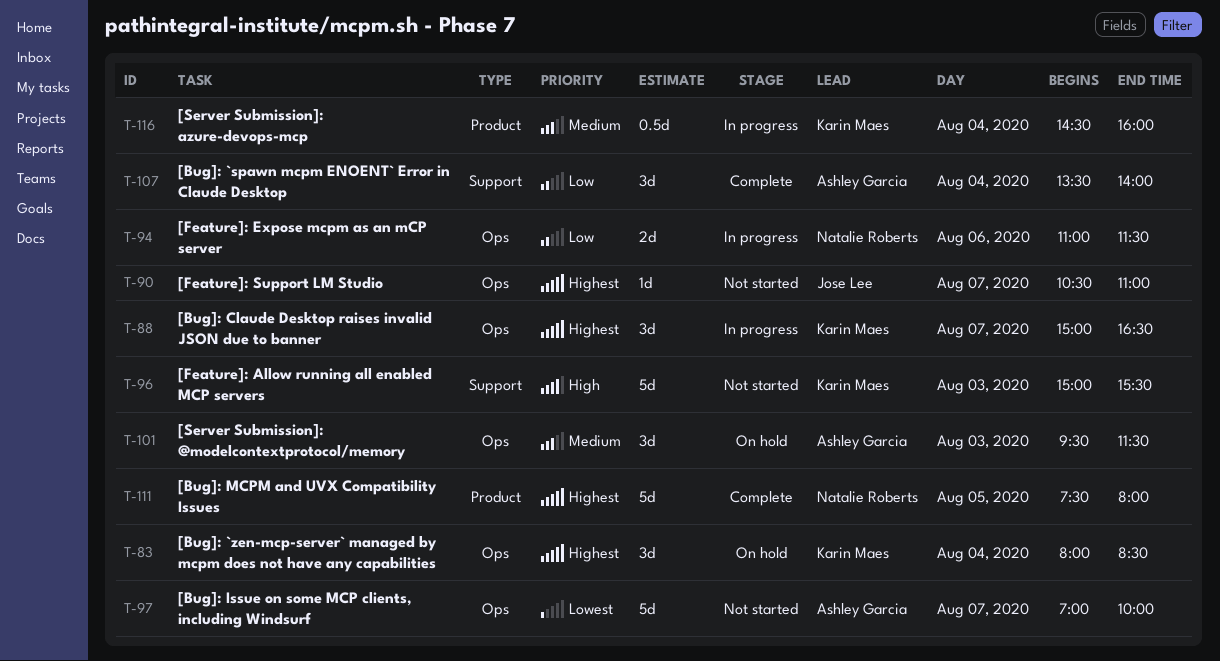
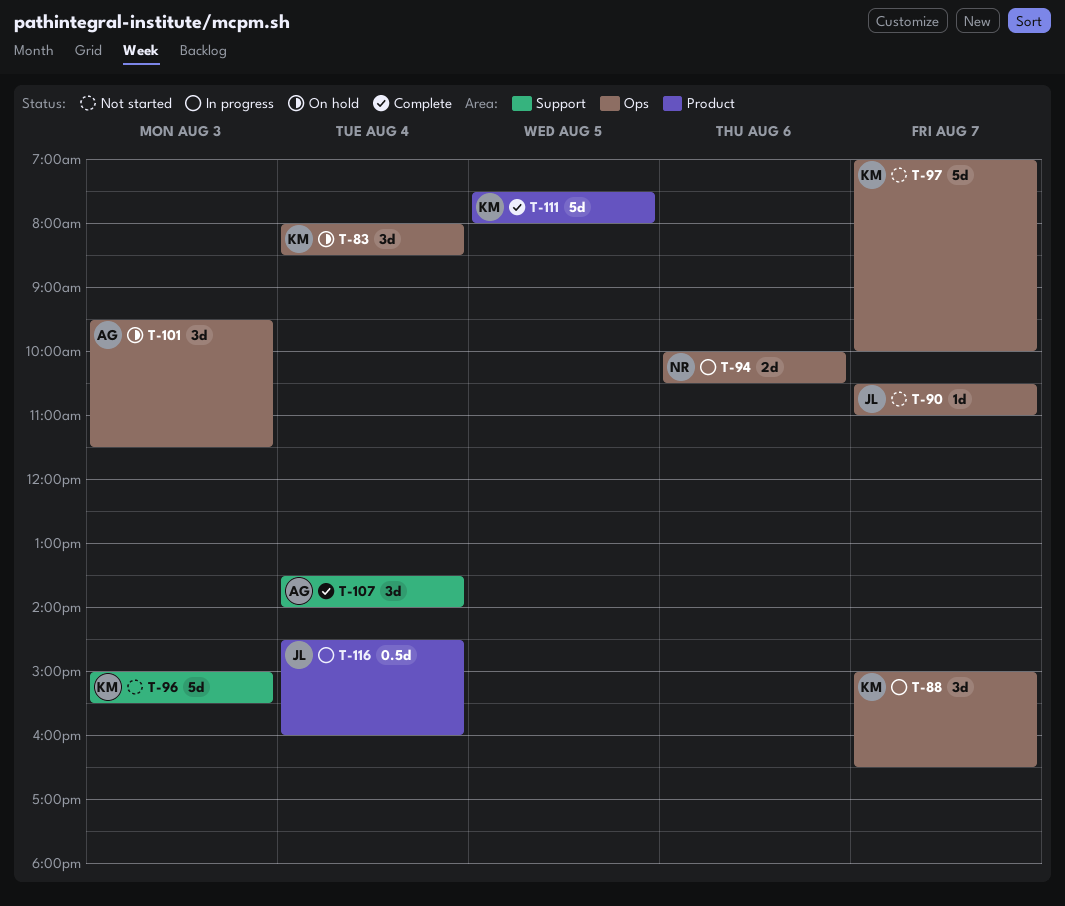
T-94, begins: 11:00 -> 10:00
T-94, ends: 11:30 -> 10:30
T-97, owner: Ashley Garcia -> Karin Maes
T-111, owner: Natalie Roberts -> Karin Maes
T-116, owner: Karin Maes -> Jose Lee

